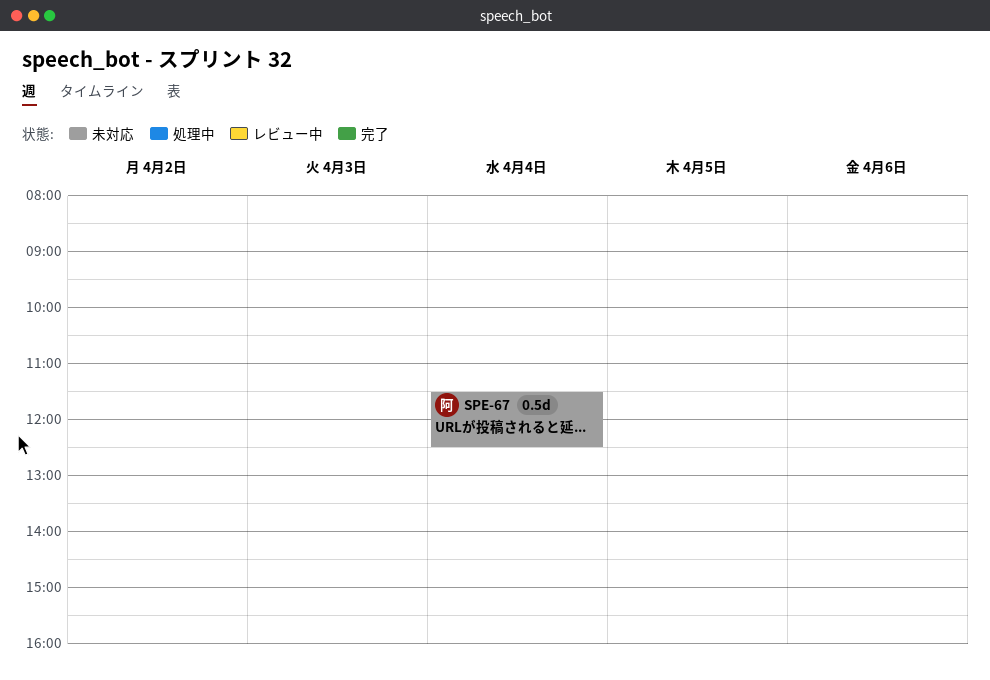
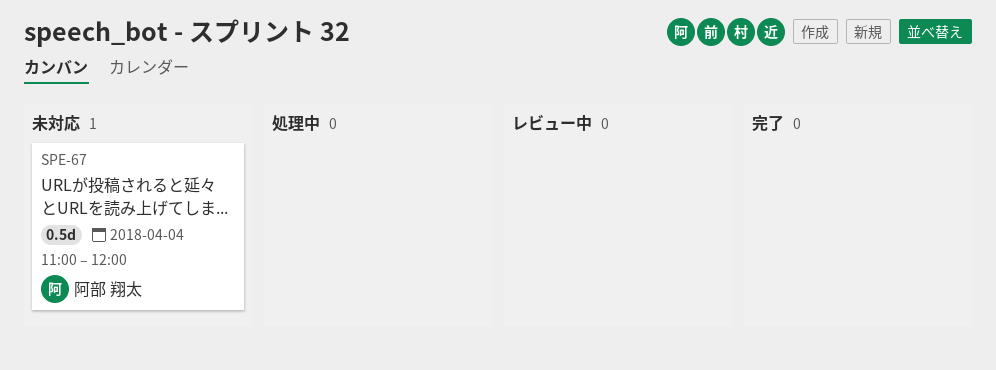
SPE-67, begins: 11:30 -> 11:00
SPE-67, ends: 12:30 -> 12:00

